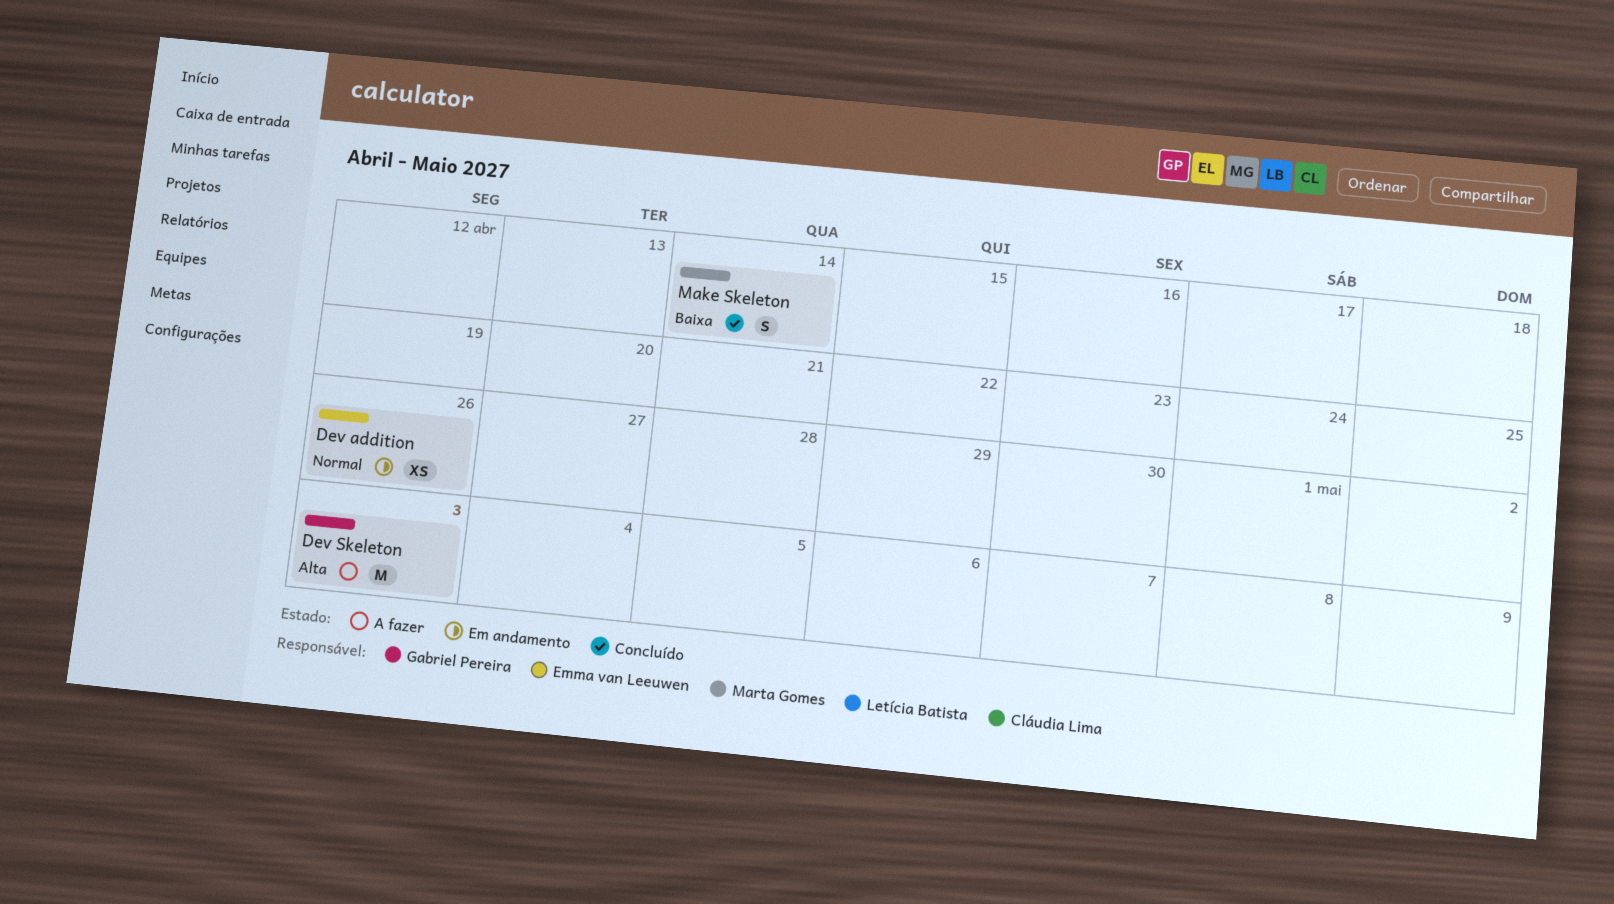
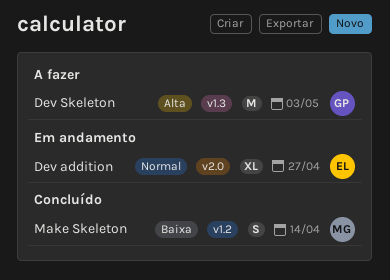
Dev addition, estimate: XS -> XL
Dev addition, due: Apr 26 -> Apr 27

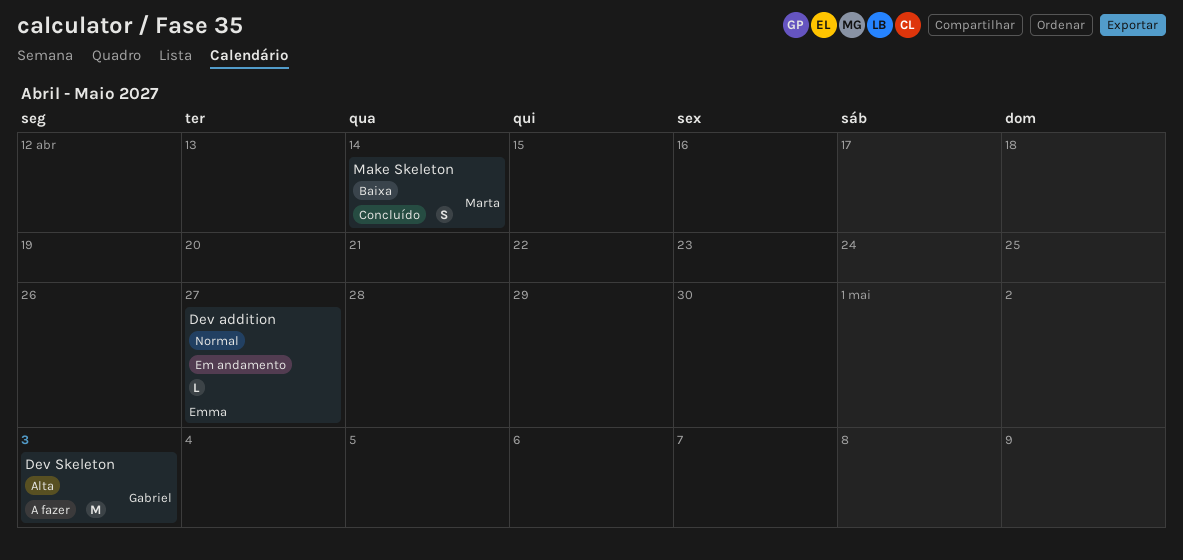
Dev addition, estimate: XL -> L

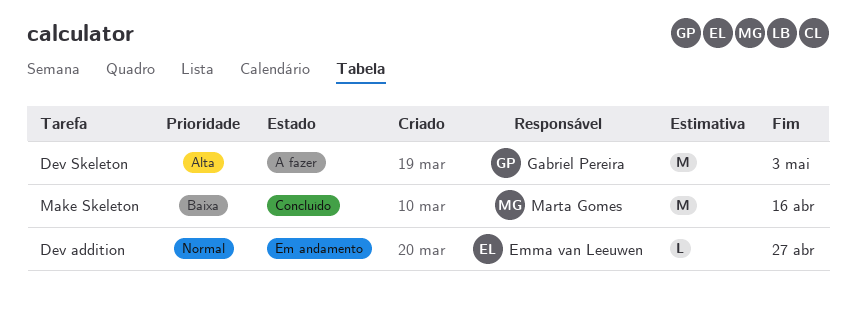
Make Skeleton, estimate: S -> M
Make Skeleton, due: Apr 14 -> Apr 16

